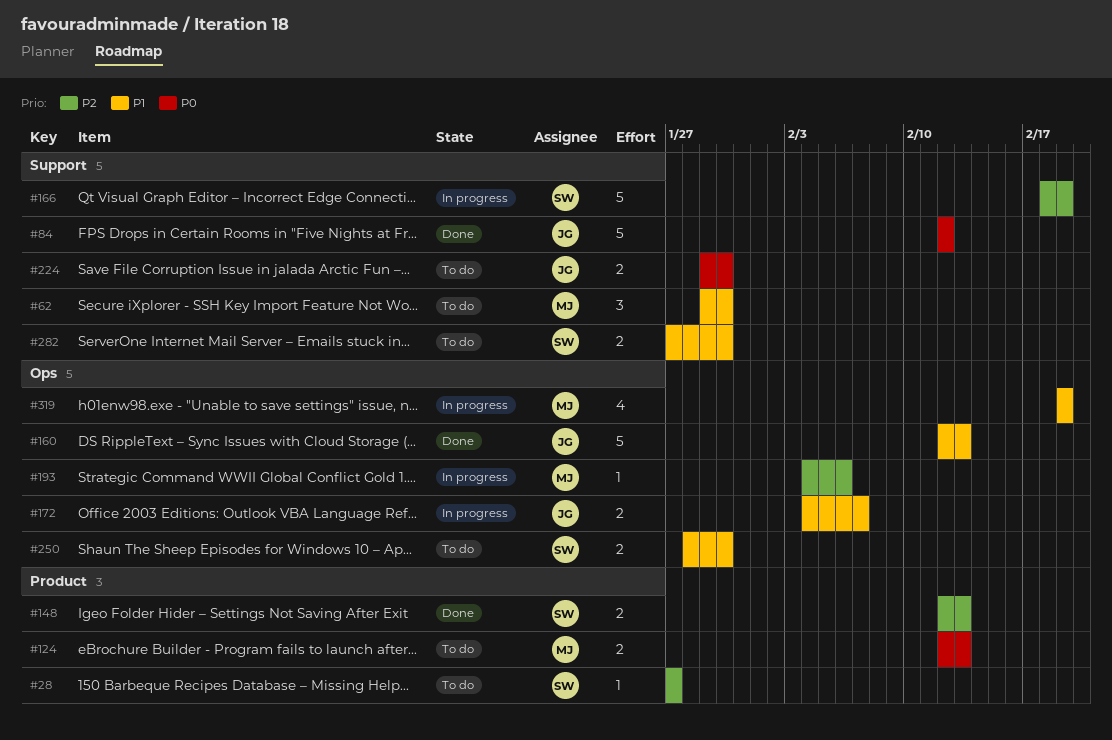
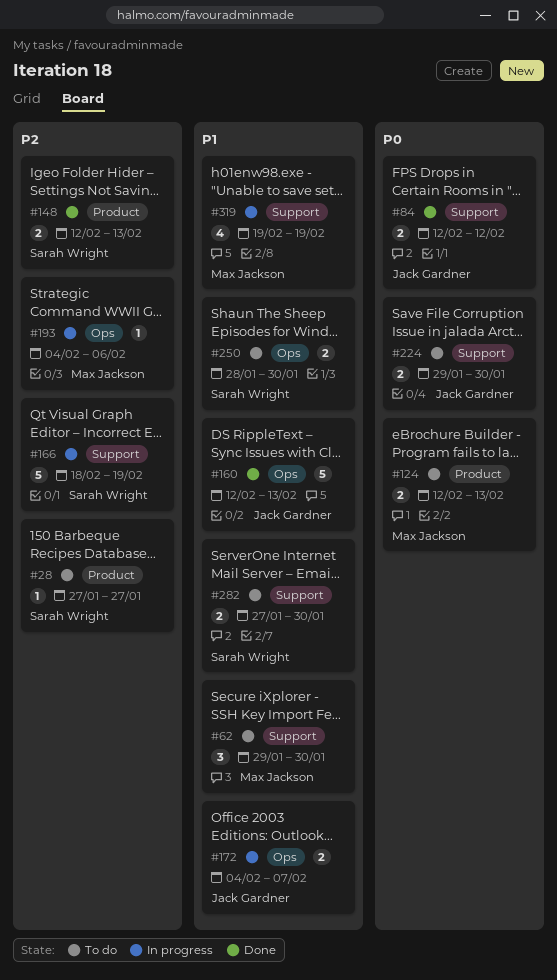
#84, estimate: 5 -> 2
#319, label: Ops -> Support

